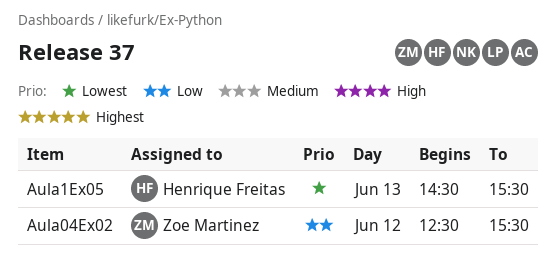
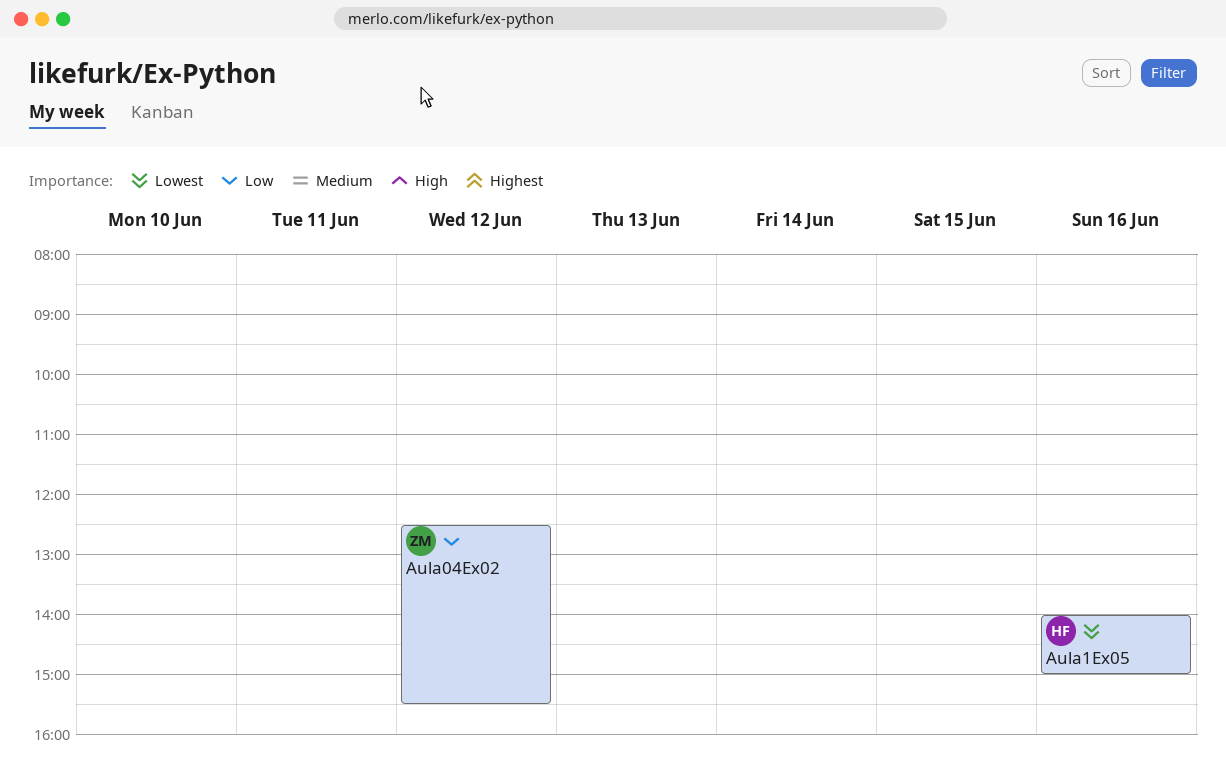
Aula1Ex05, day: Jun 13 -> Jun 16
Aula1Ex05, begins: 14:30 -> 14:00
Aula1Ex05, ends: 15:30 -> 15:00

